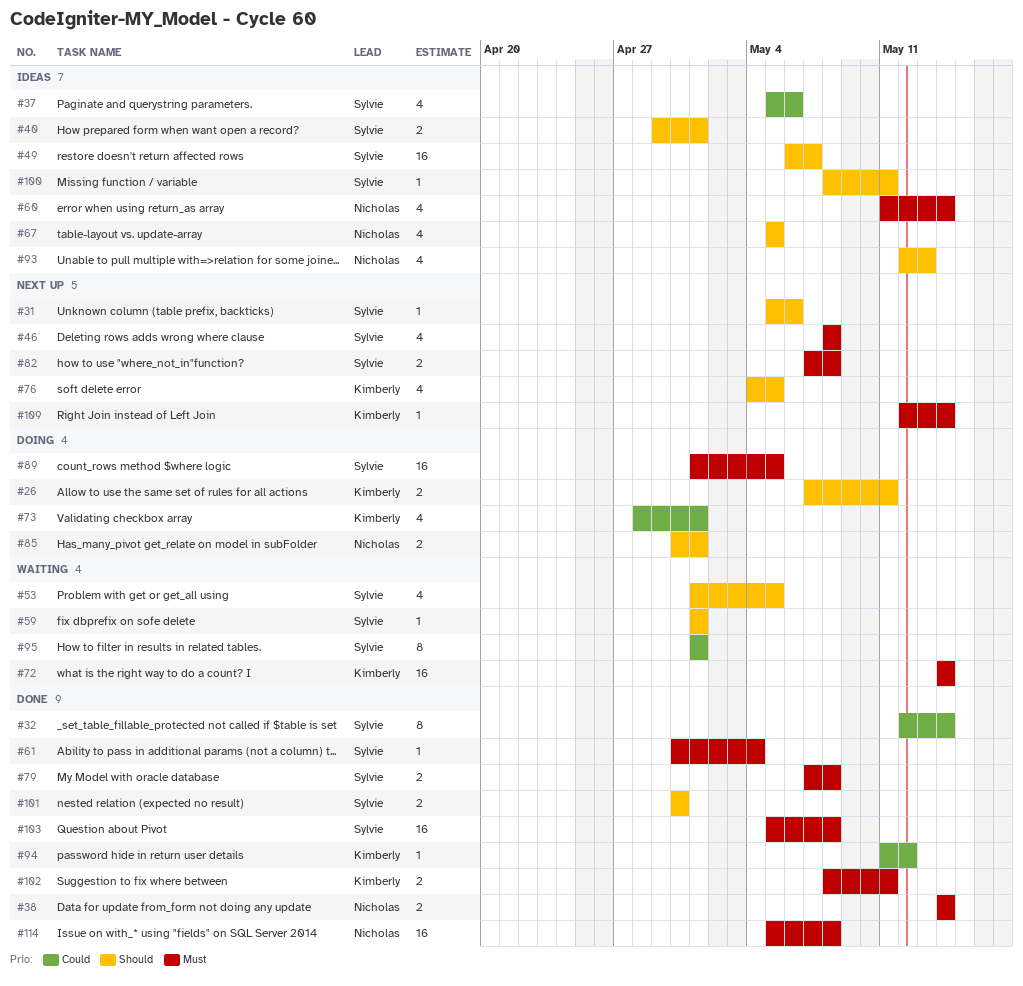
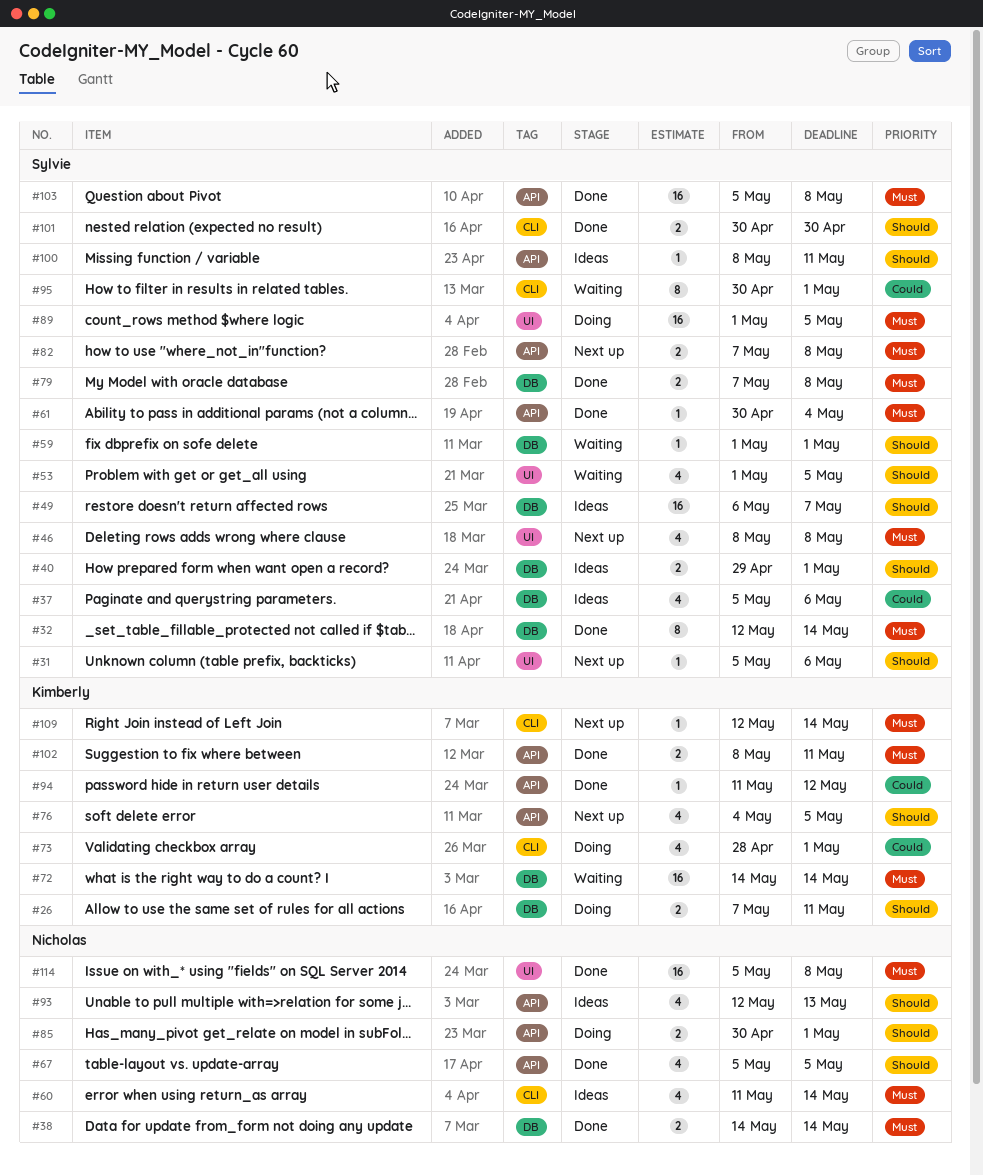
#32, priority: Could -> Must
#67, status: Ideas -> Done
#95, start: May 1 -> Apr 30

